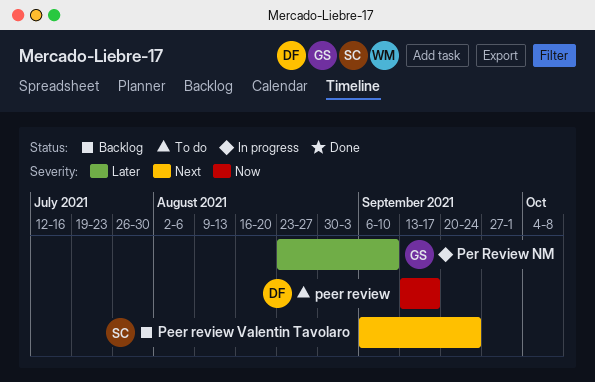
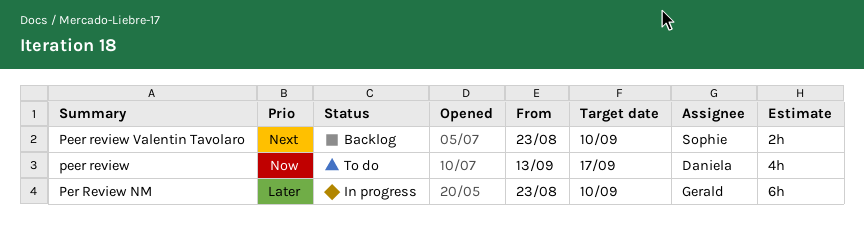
Peer review Valentin Tavolaro, start: Sep 6 -> Aug 23
Peer review Valentin Tavolaro, due: Sep 24 -> Sep 10

